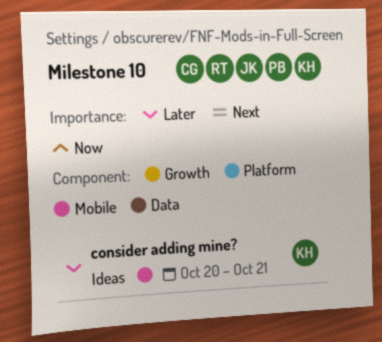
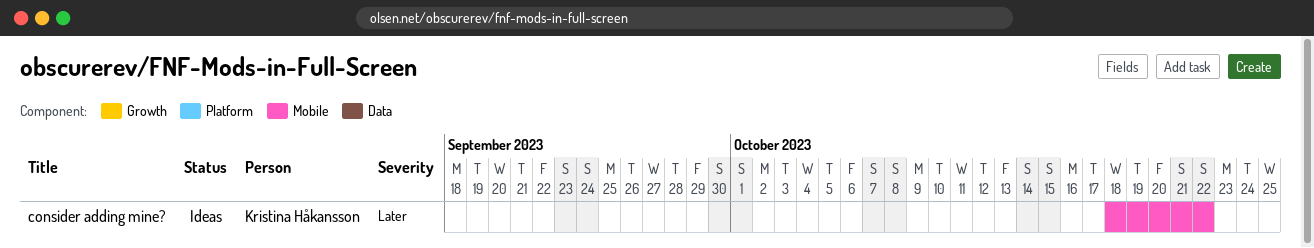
consider adding mine?, start: Oct 20 -> Oct 18
consider adding mine?, due: Oct 21 -> Oct 22

